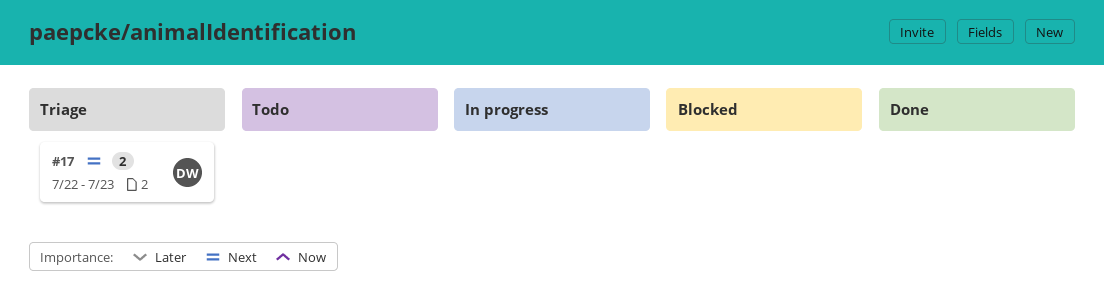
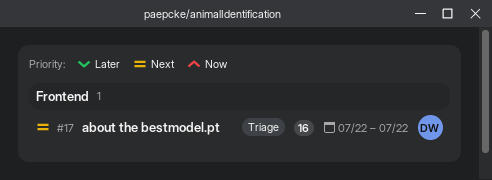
#17, estimate: 2 -> 16
#17, due: Jul 23 -> Jul 22

